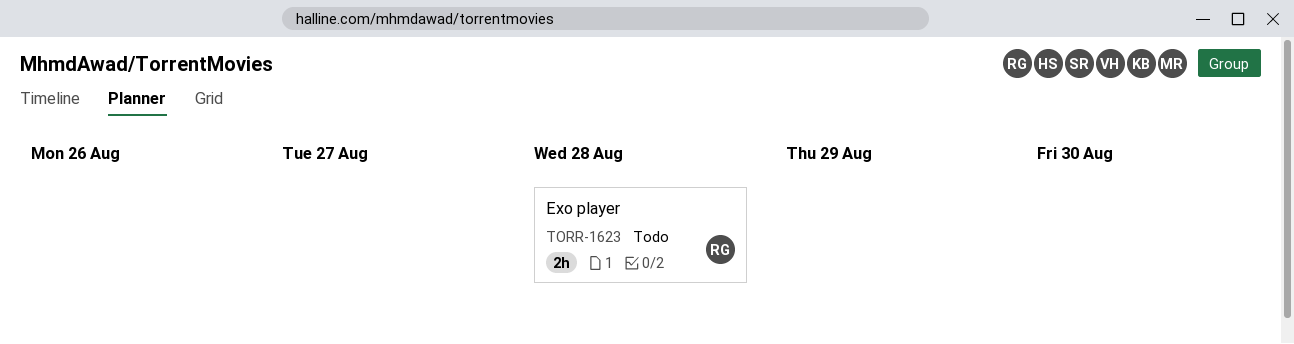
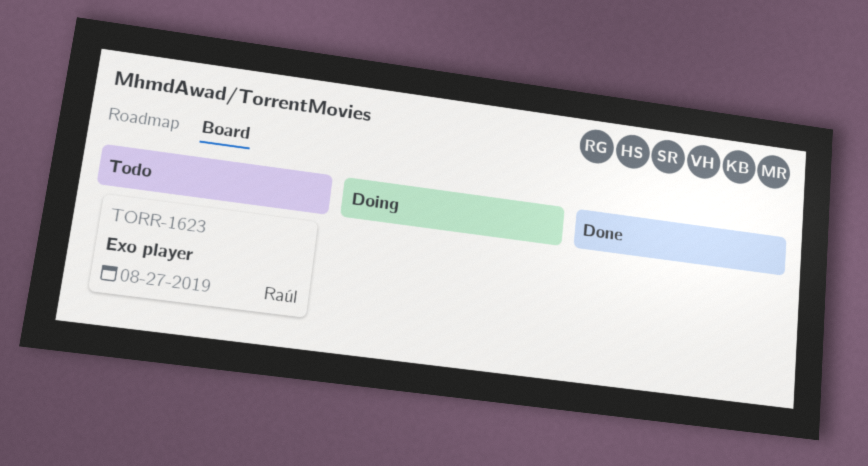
TORR-1623, due: Aug 28 -> Aug 27

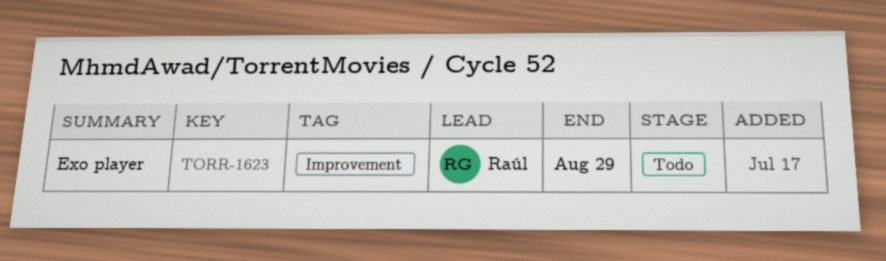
TORR-1623, due: Aug 27 -> Aug 29

